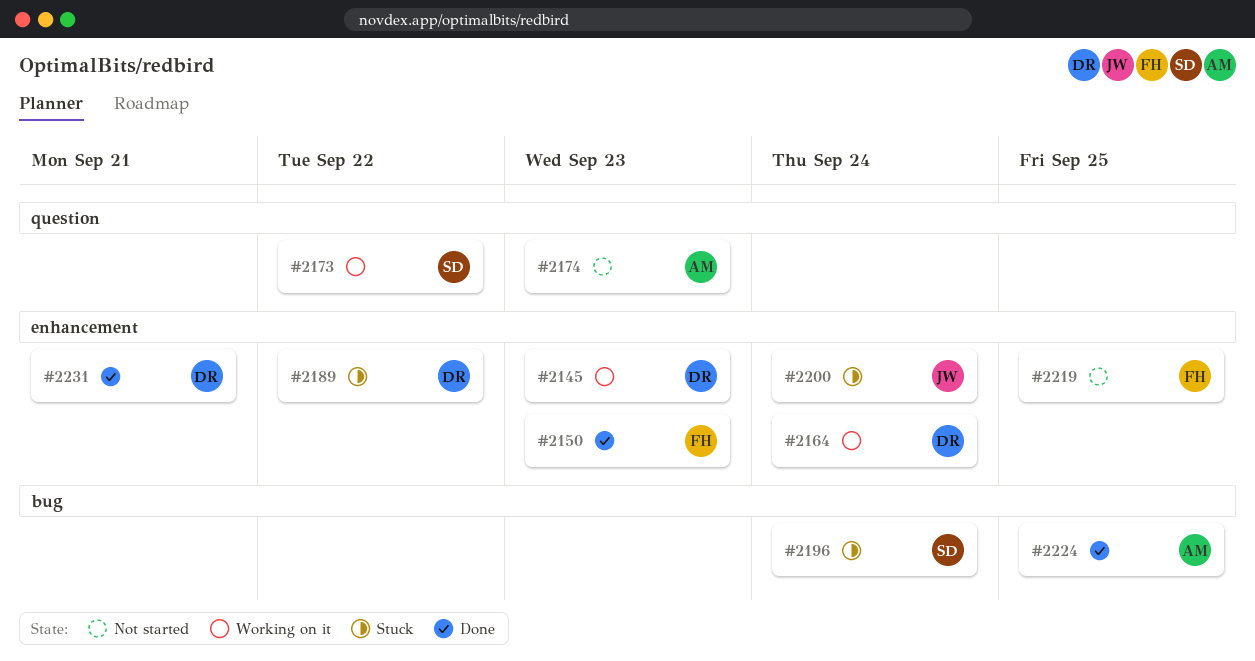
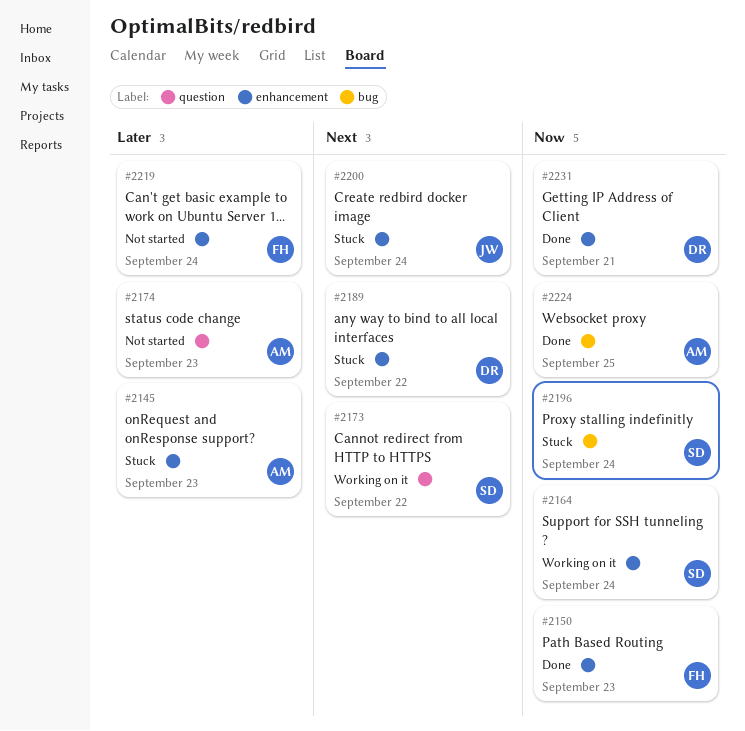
#2145, status: Working on it -> Stuck
#2145, owner: DR -> AM
#2164, owner: DR -> SD
#2219, due: Sep 25 -> Sep 24

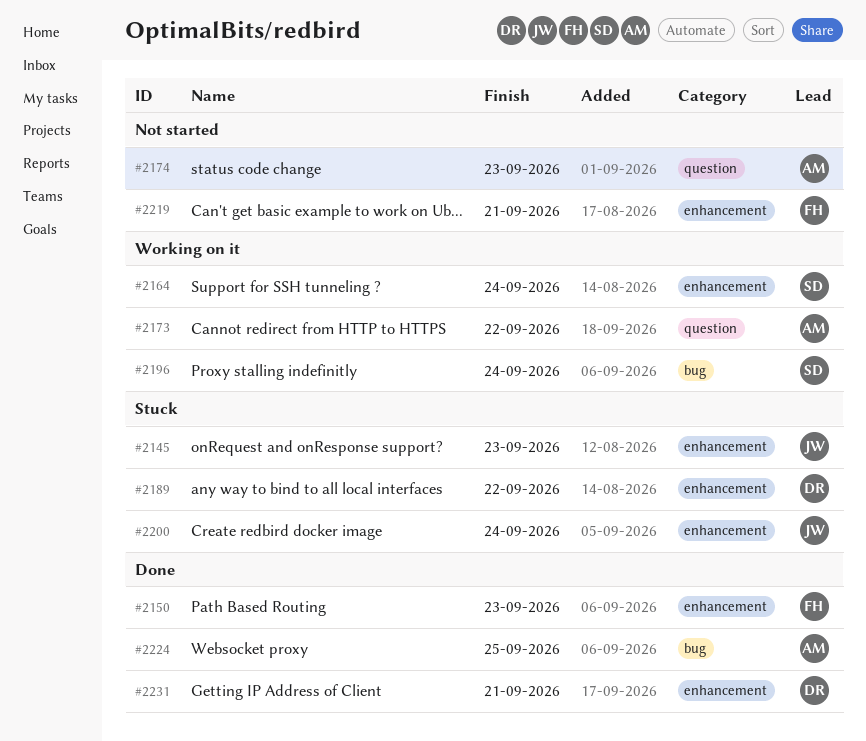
#2145, owner: AM -> JW
#2173, owner: SD -> AM
#2196, status: Stuck -> Working on it
#2219, due: Sep 24 -> Sep 21

